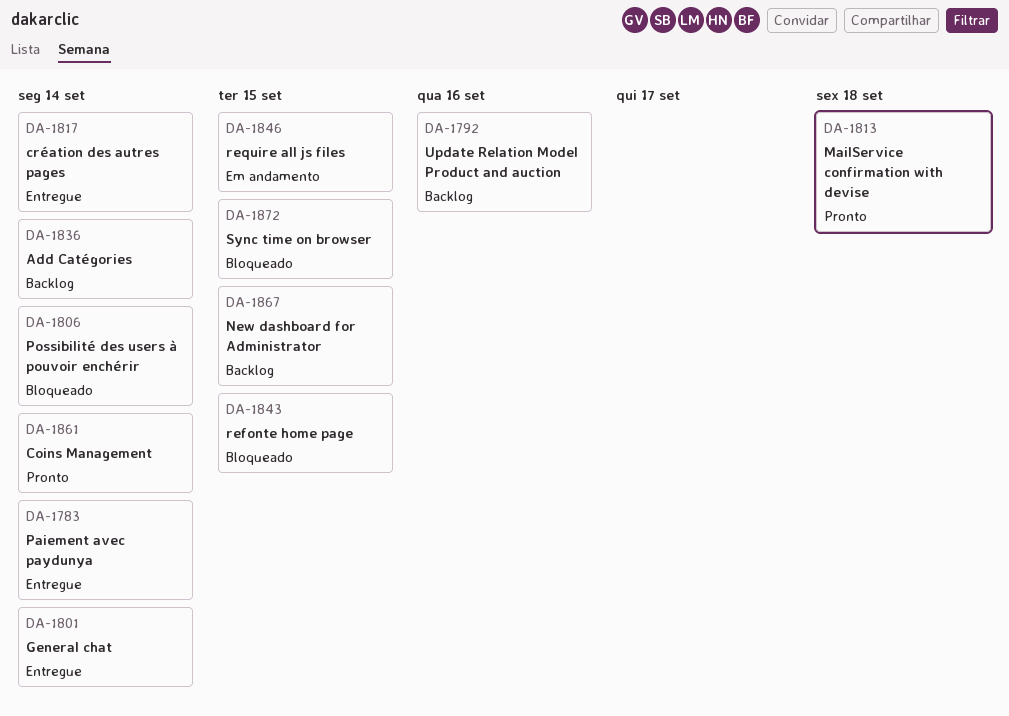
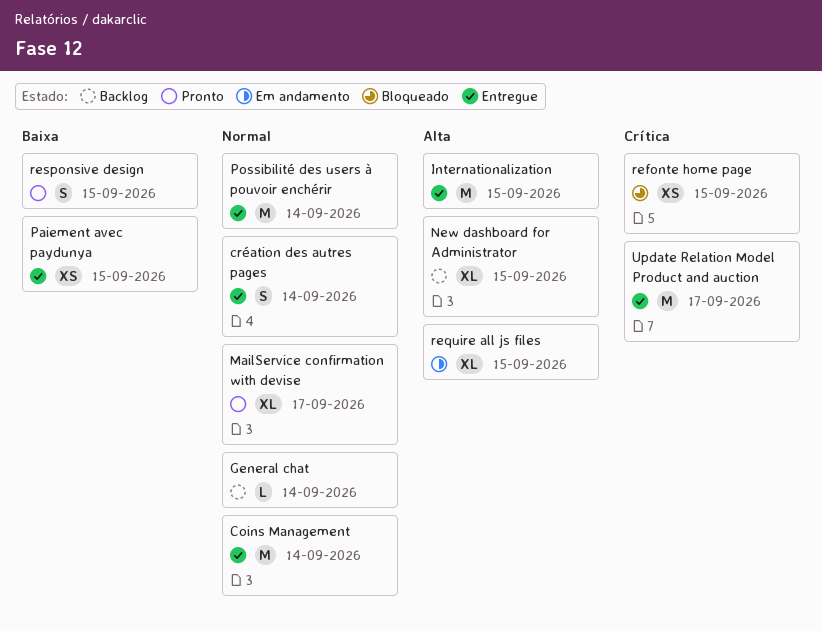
Add Catégories: present -> none
Coins Management, status: Pronto -> Entregue
General chat, status: Entregue -> Backlog
Internationalization: none -> present
MailService confirmation with devise, due: Sep 18 -> Sep 17
Paiement avec paydunya, due: Sep 14 -> Sep 15
Possibilité des users à pouvoir enchérir, status: Bloqueado -> Entregue
responsive design: none -> present
Sync time on browser: present -> none
Update Relation Model Product and auction, status: Backlog -> Entregue
Update Relation Model Product and auction, due: Sep 16 -> Sep 17

